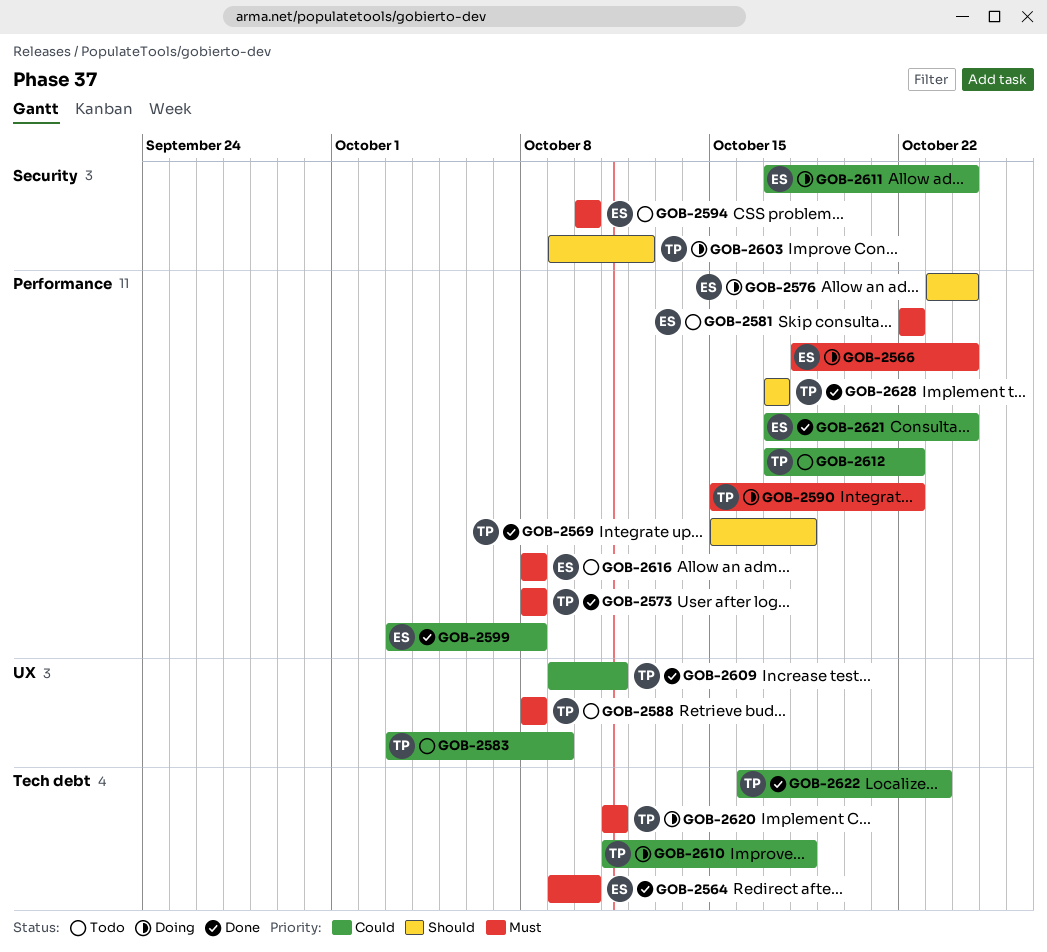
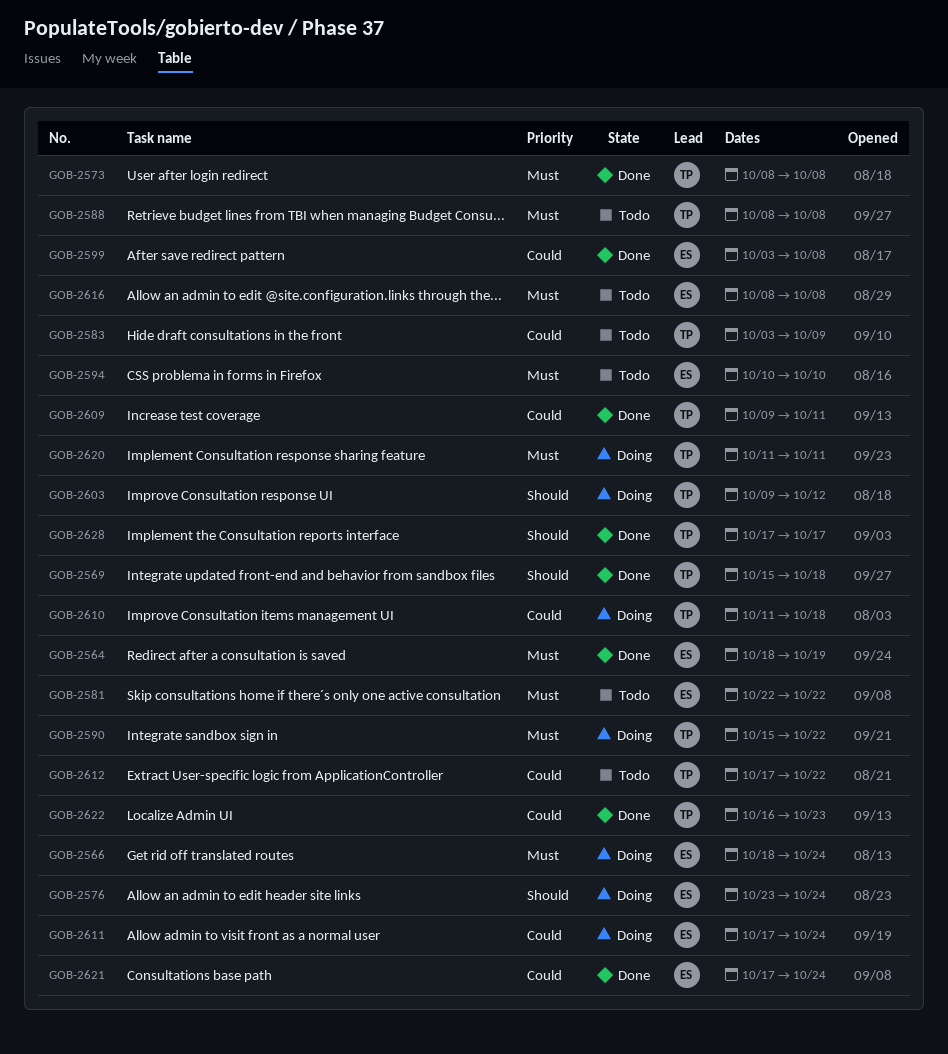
GOB-2564, start: Oct 9 -> Oct 18
GOB-2564, due: Oct 10 -> Oct 19

